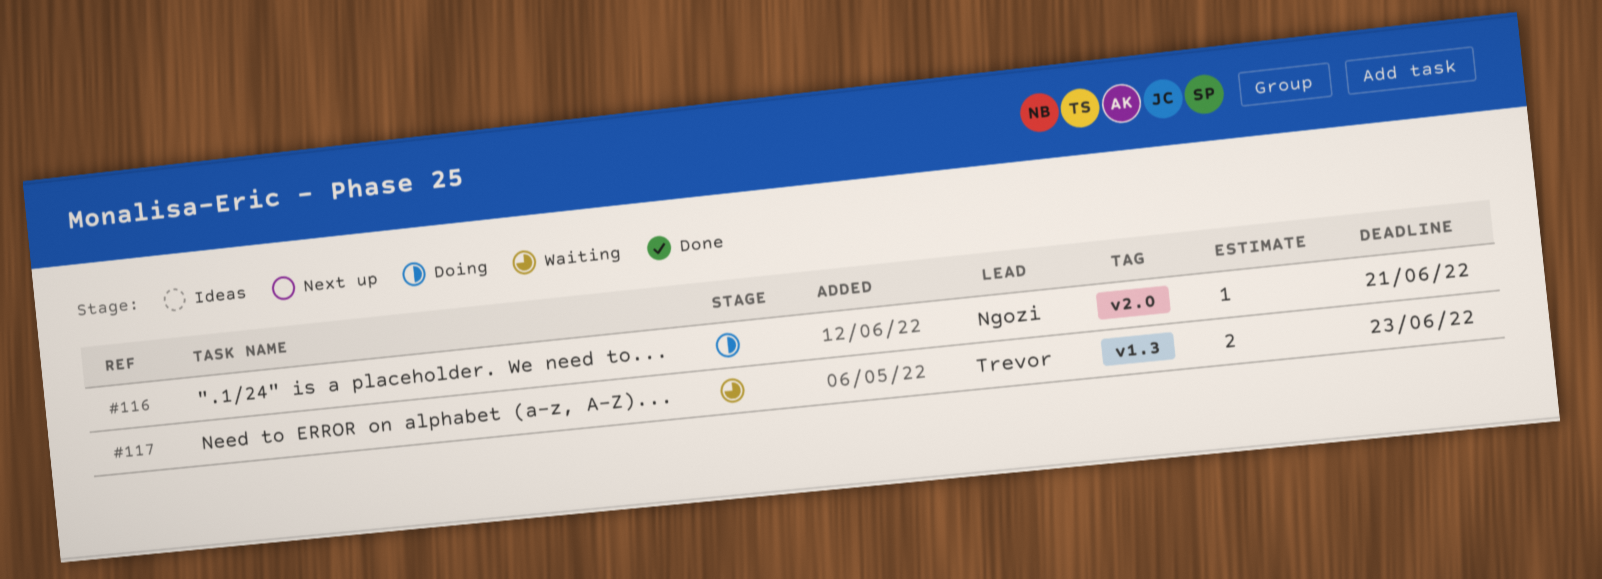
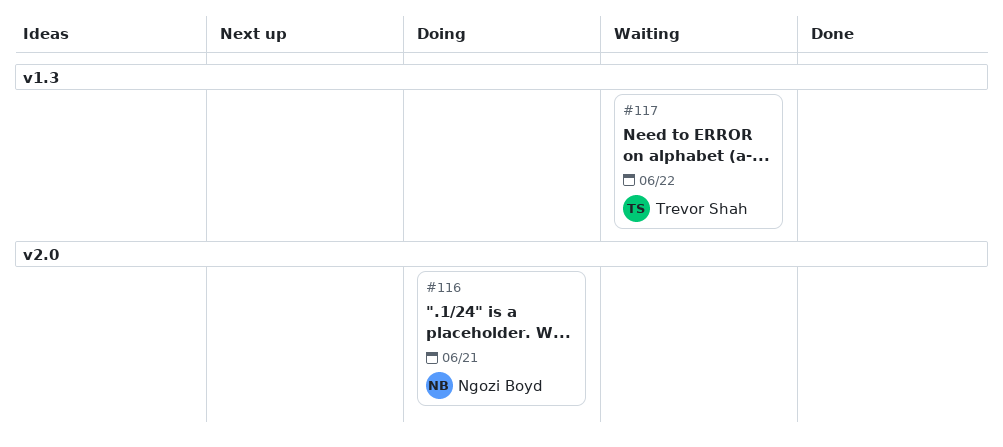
#117, due: Jun 23 -> Jun 22

